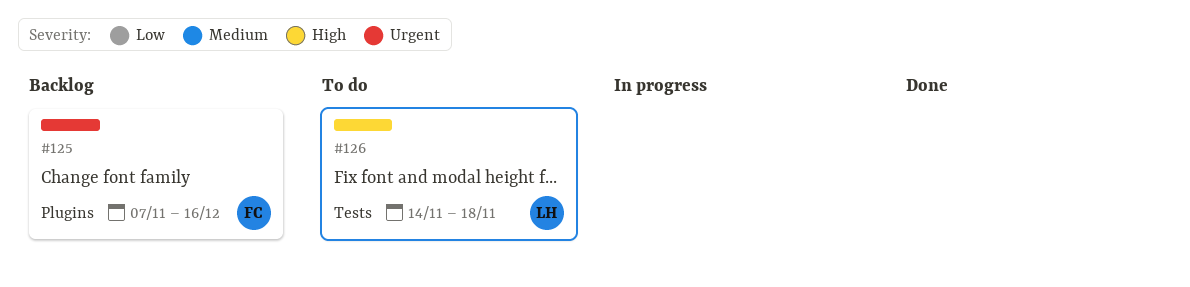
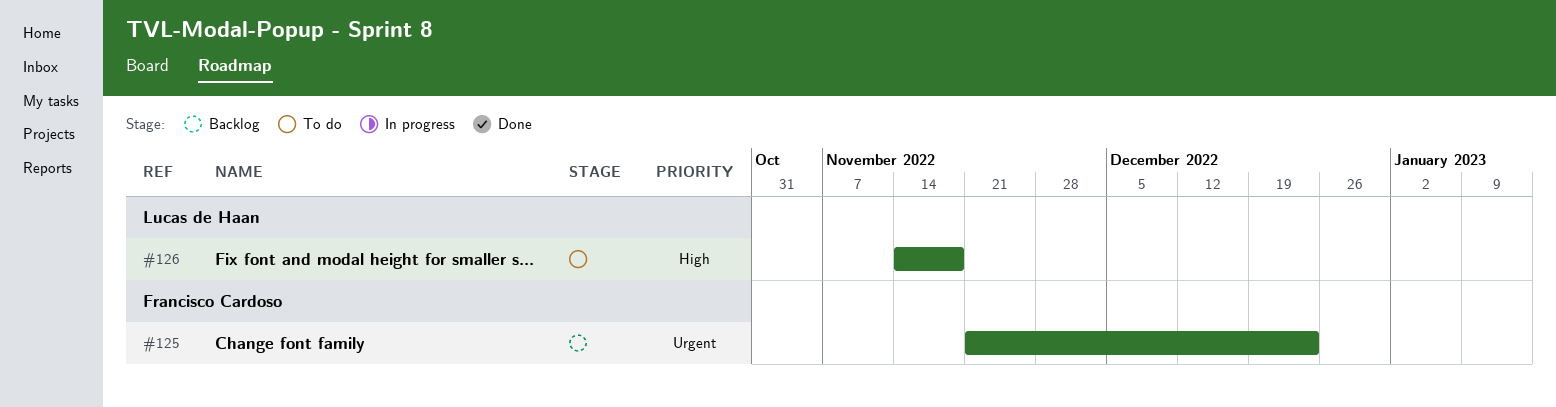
#125, start: Nov 7 -> Nov 21
#125, due: Dec 16 -> Dec 23

